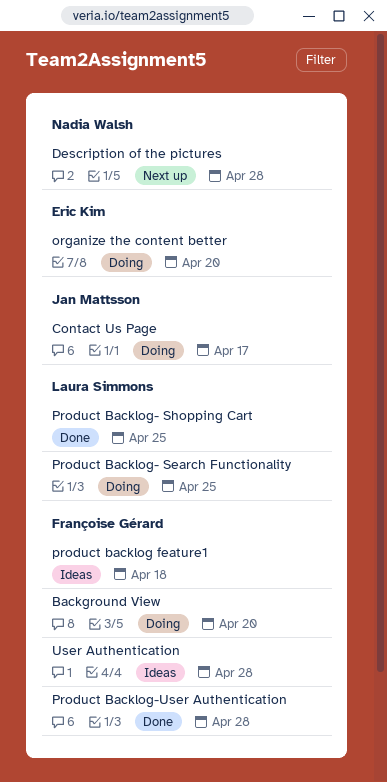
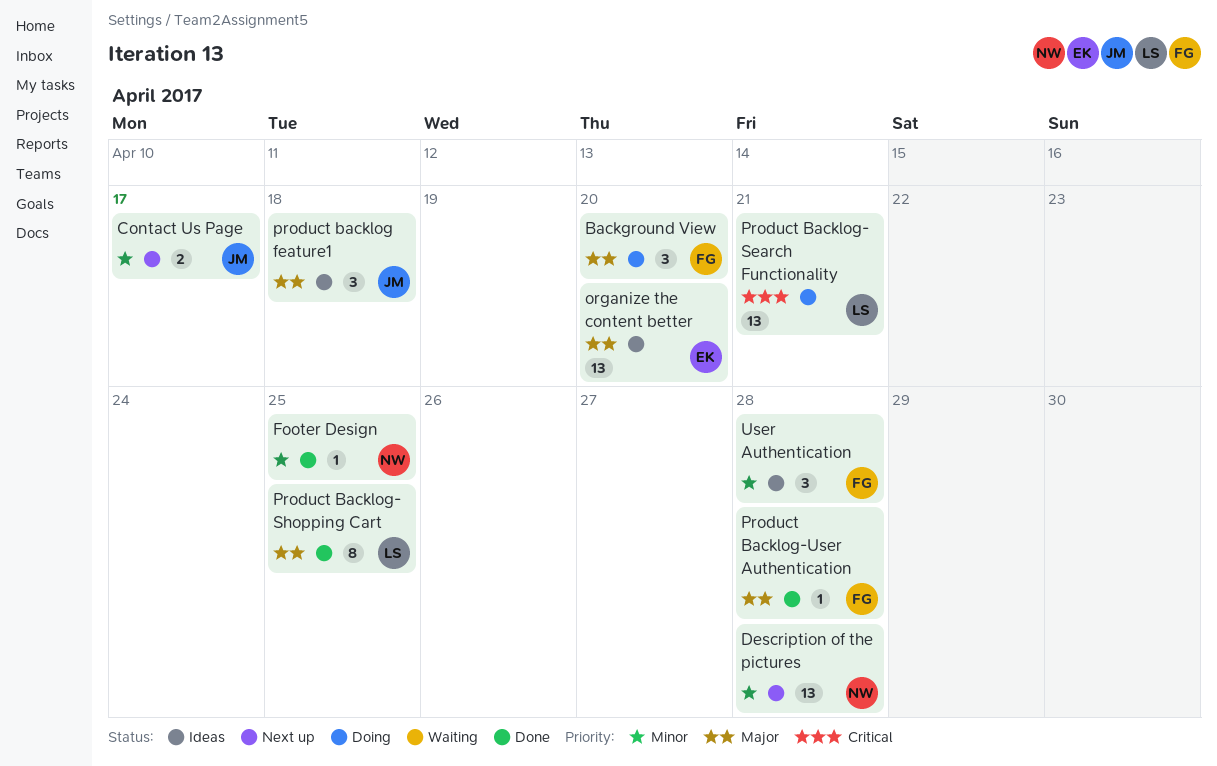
Contact Us Page, status: Doing -> Next up
Footer Design: none -> present
organize the content better, status: Doing -> Ideas
product backlog feature1, owner: Françoise Gérard -> Jan Mattsson
Product Backlog- Search Functionality, due: Apr 25 -> Apr 21

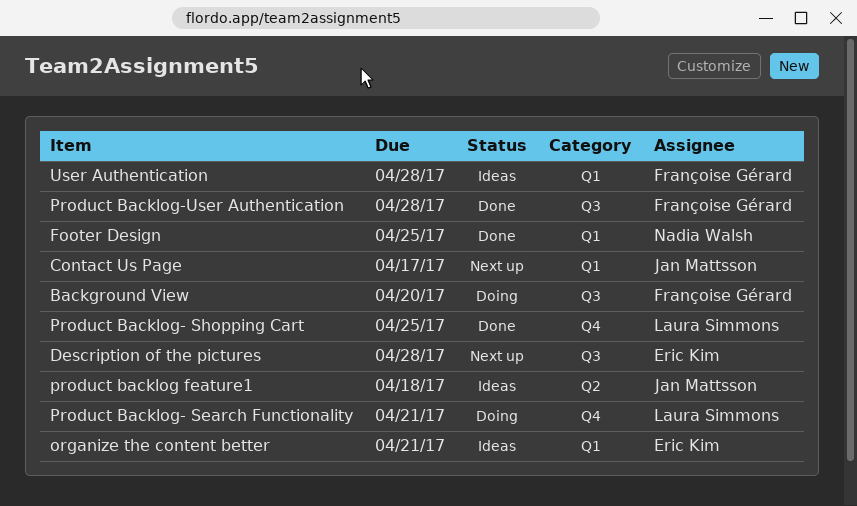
Description of the pictures, owner: Nadia Walsh -> Eric Kim
organize the content better, due: Apr 20 -> Apr 21

